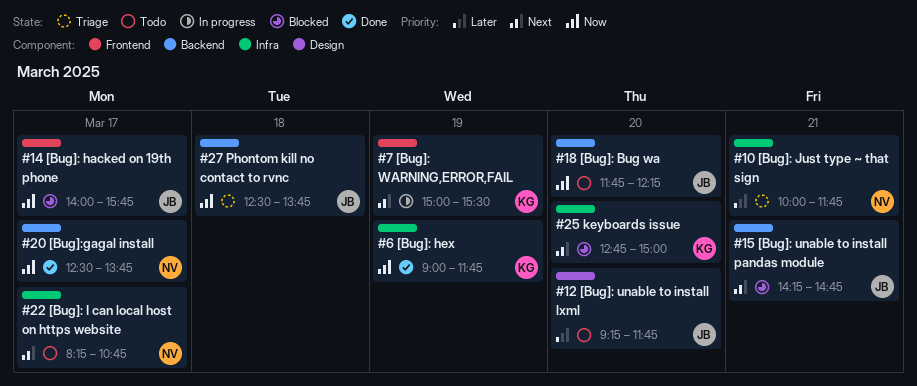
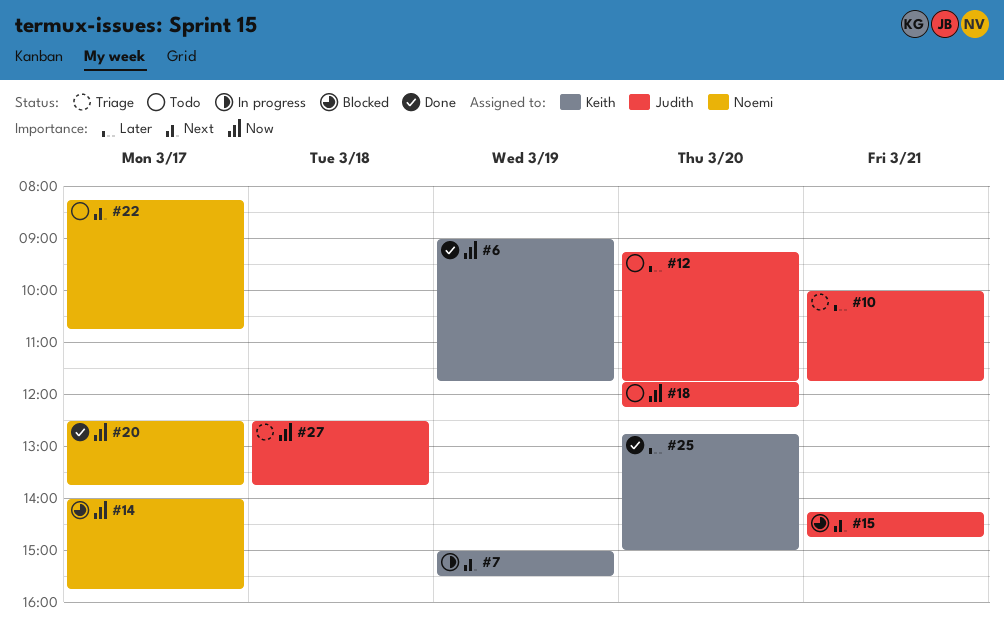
#10, owner: Noemi -> Judith
#14, owner: Judith -> Noemi
#25, status: Blocked -> Done
#25, priority: Next -> Later

